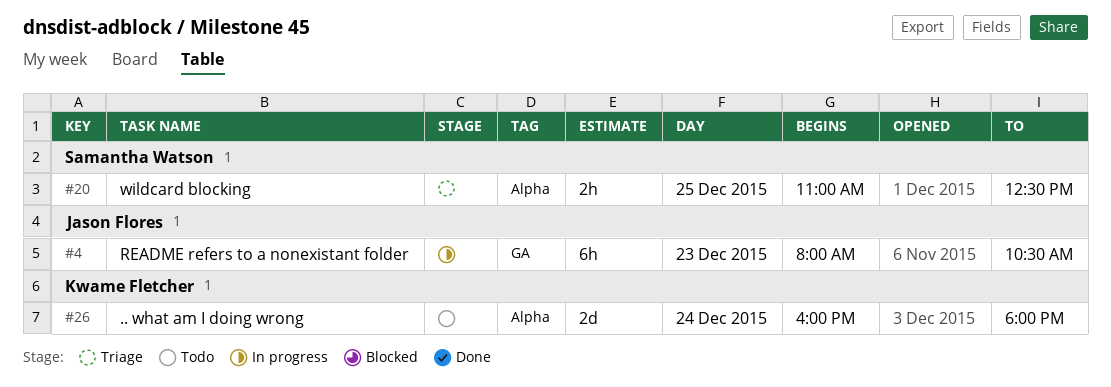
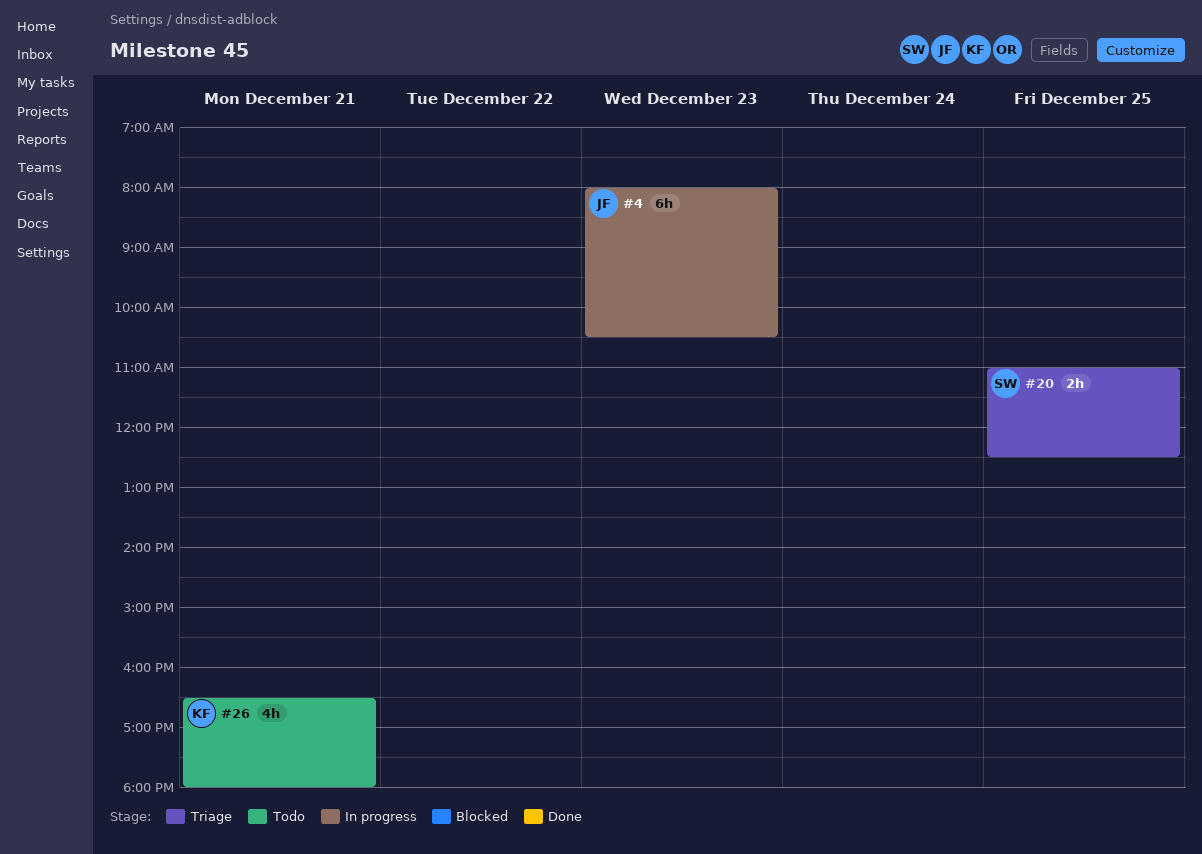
#26, estimate: 2d -> 4h
#26, day: Dec 24 -> Dec 21
#26, begins: 16:00 -> 16:30

